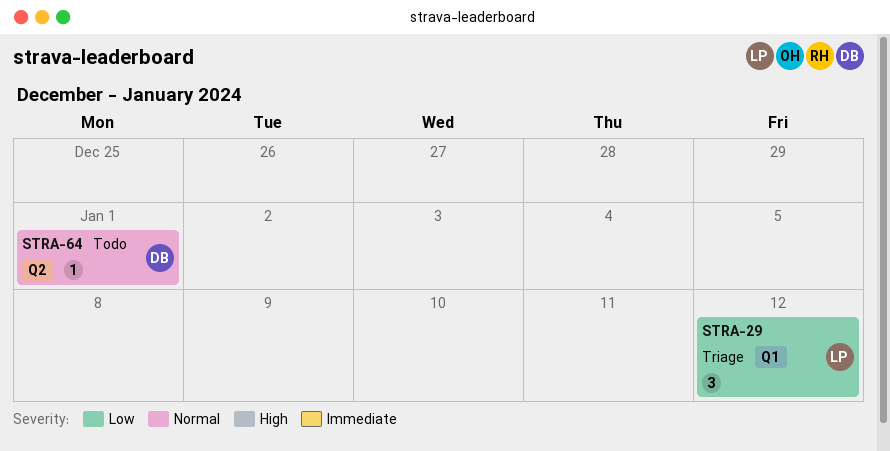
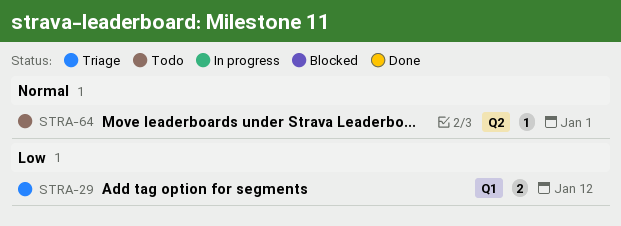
STRA-29, estimate: 3 -> 2

